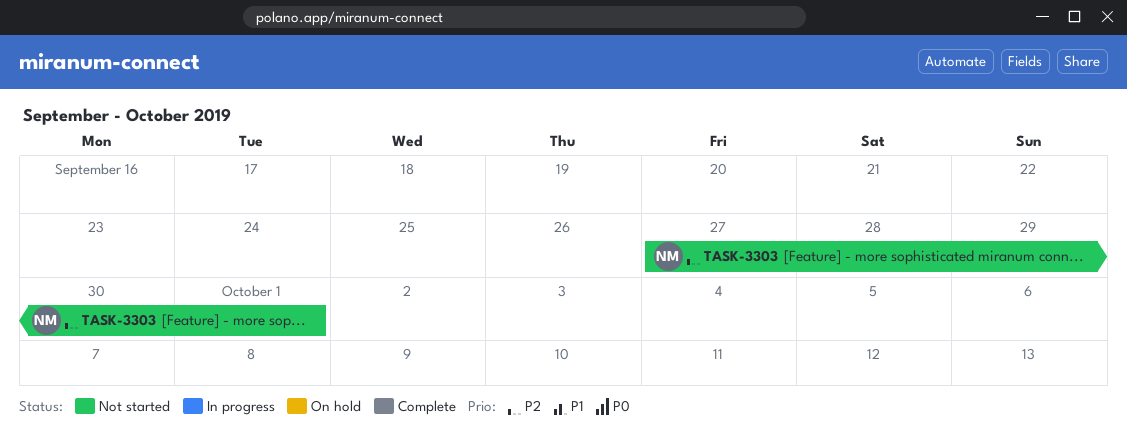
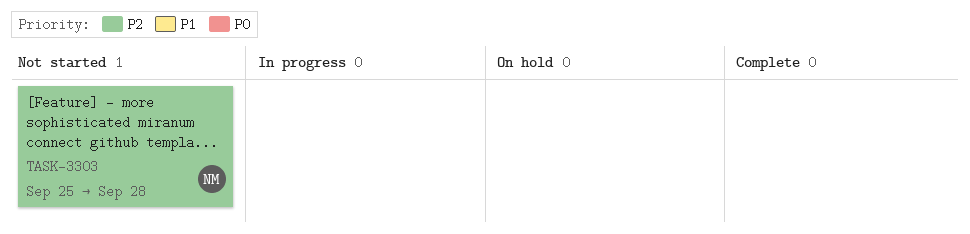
TASK-3303, start: Sep 27 -> Sep 25
TASK-3303, due: Oct 1 -> Sep 28

